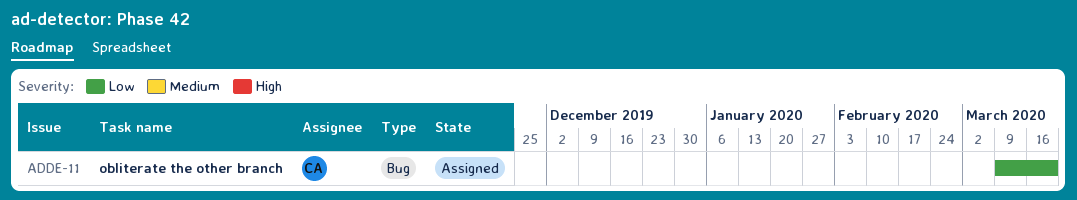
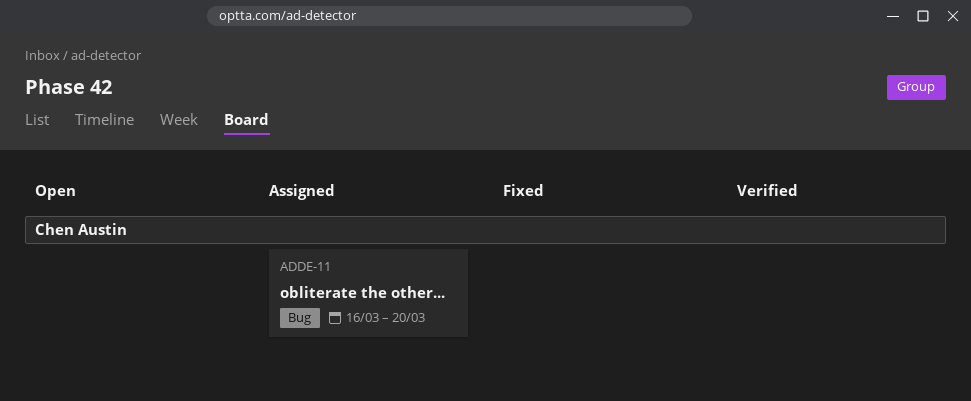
ADDE-11, start: Mar 9 -> Mar 16

